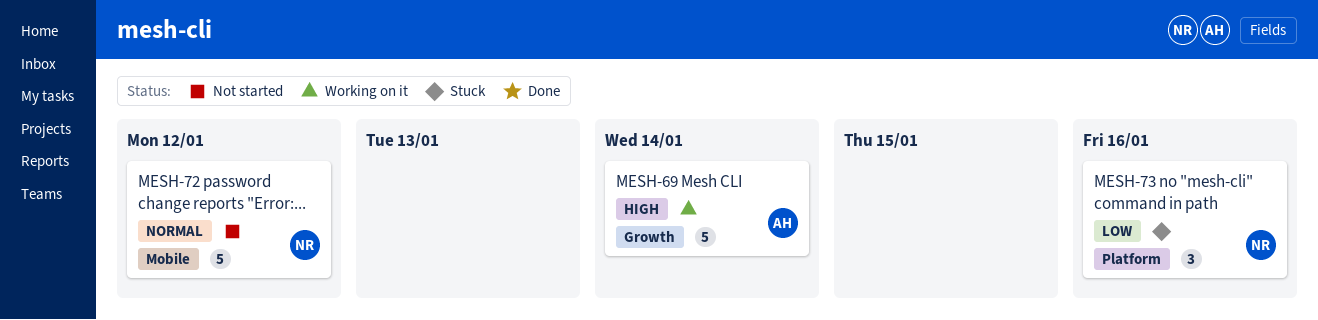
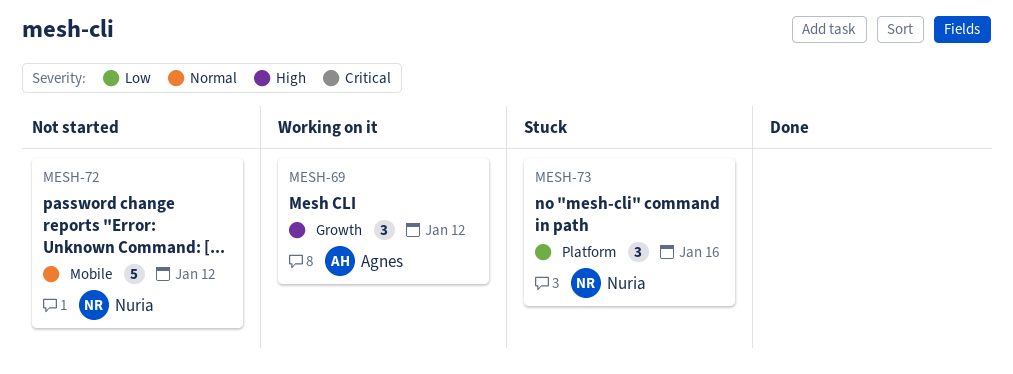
MESH-69, estimate: 5 -> 3
MESH-69, due: Jan 14 -> Jan 12

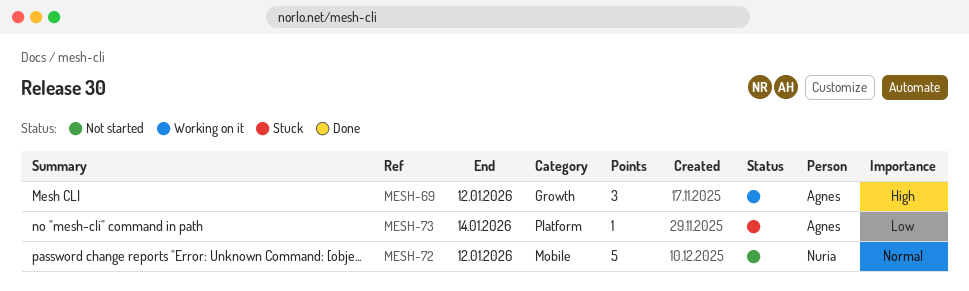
MESH-73, owner: Nuria -> Agnes
MESH-73, estimate: 3 -> 1
MESH-73, due: Jan 16 -> Jan 14

